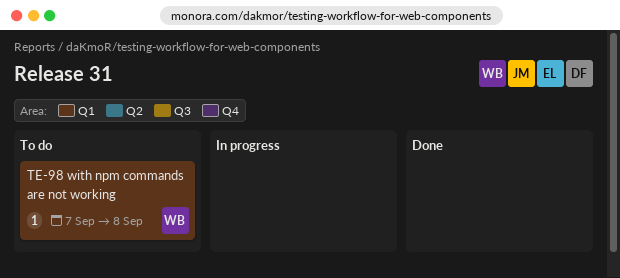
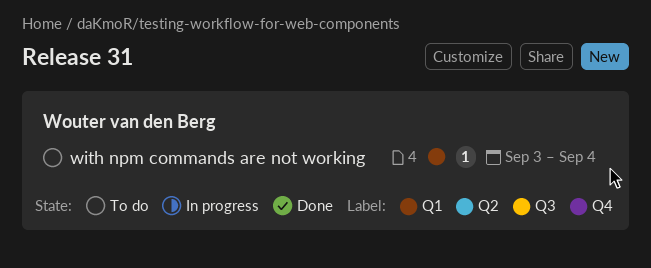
with npm commands are not working, start: Sep 7 -> Sep 3
with npm commands are not working, due: Sep 8 -> Sep 4

